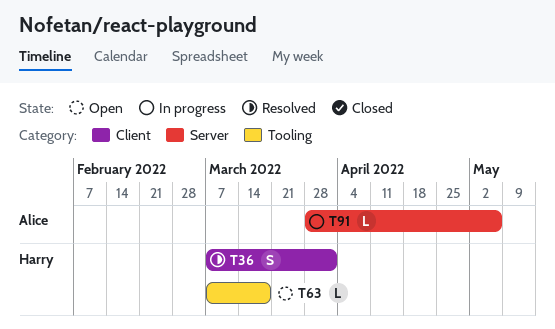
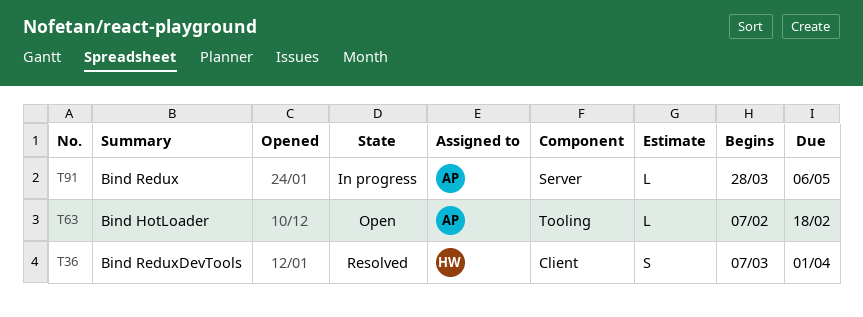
T63, owner: Harry -> Alice
T63, start: Mar 7 -> Feb 7
T63, due: Mar 18 -> Feb 18

